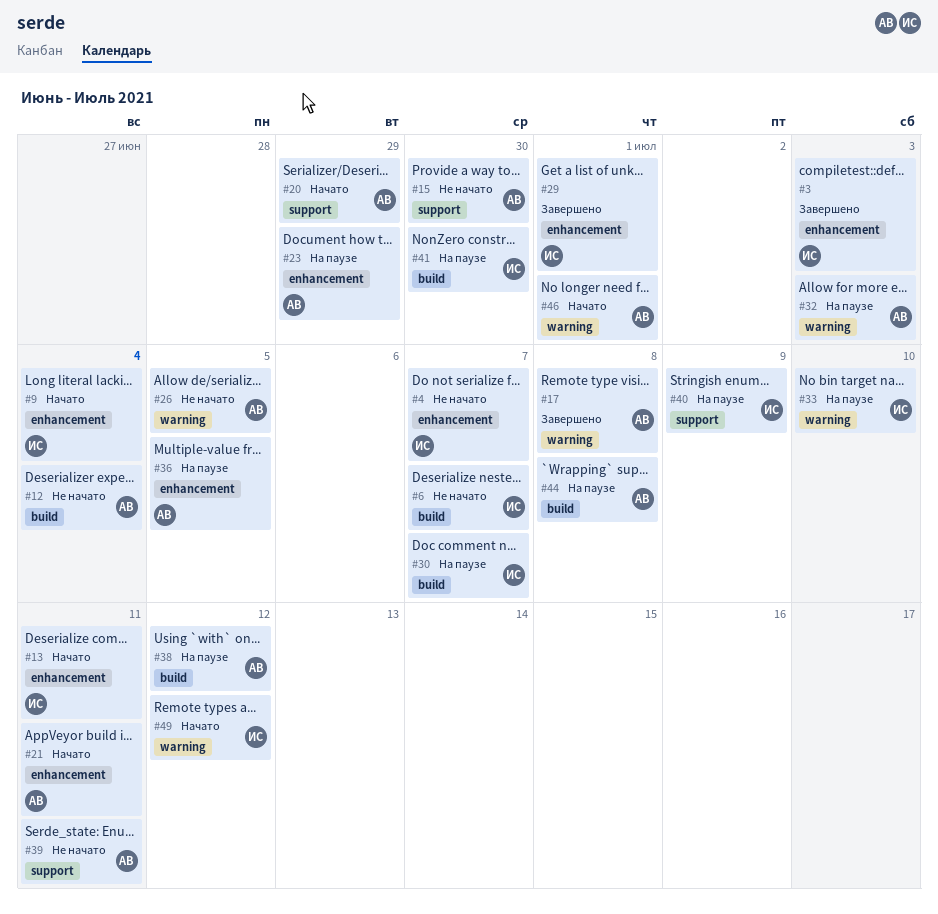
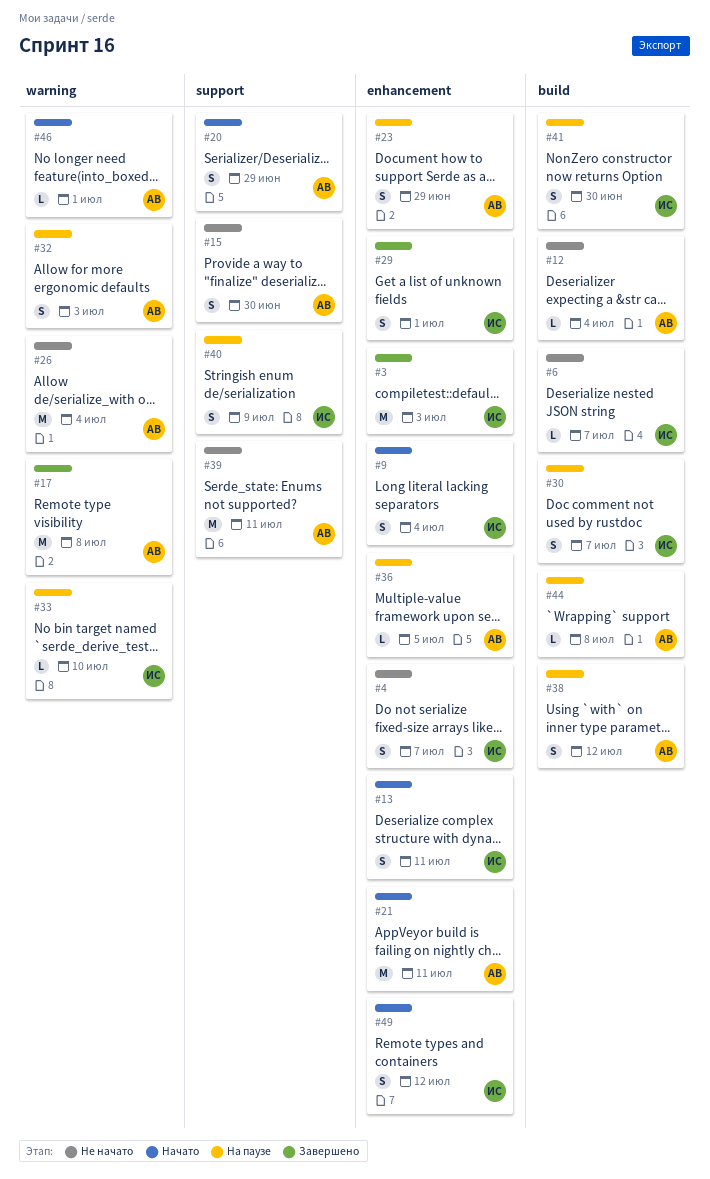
#26, due: Jul 5 -> Jul 4
#49, label: warning -> enhancement

